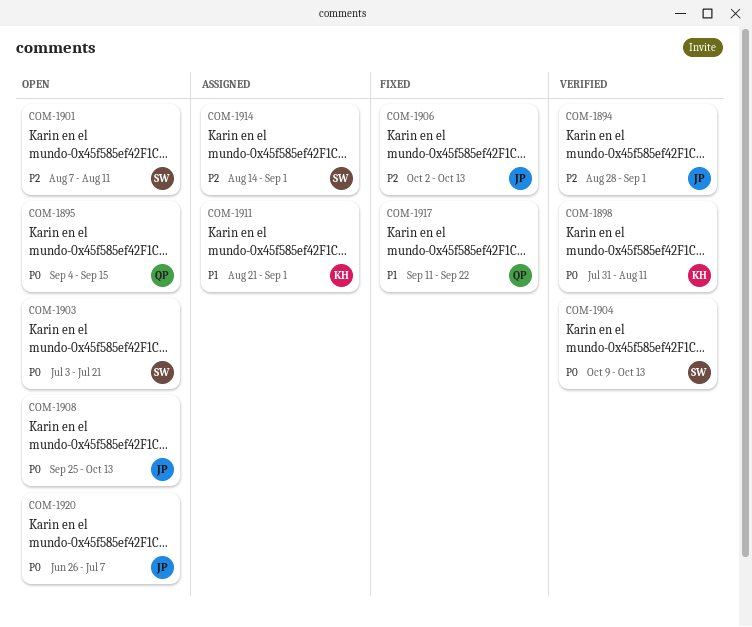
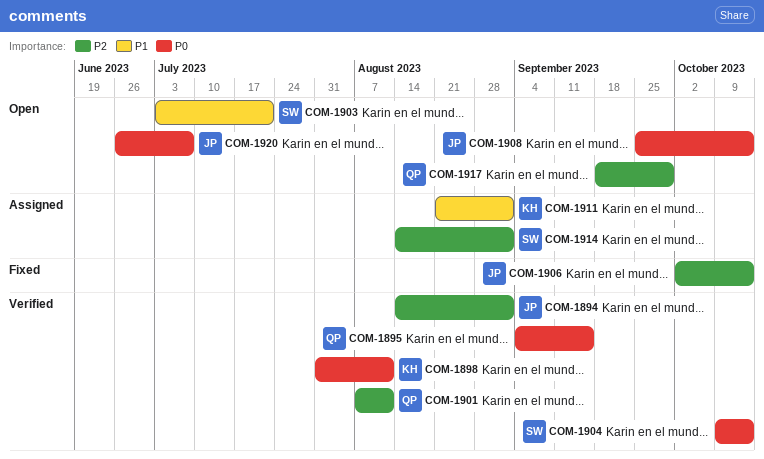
COM-1894, start: Aug 28 -> Aug 14
COM-1895, status: Open -> Verified
COM-1901, status: Open -> Verified
COM-1901, owner: SW -> QP
COM-1903, priority: P0 -> P1
COM-1917, status: Fixed -> Open
COM-1917, priority: P1 -> P2
COM-1917, start: Sep 11 -> Sep 18
COM-1917, due: Sep 22 -> Sep 29

